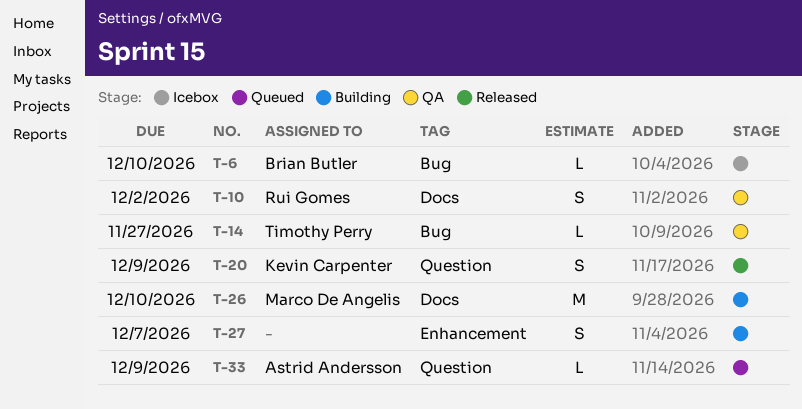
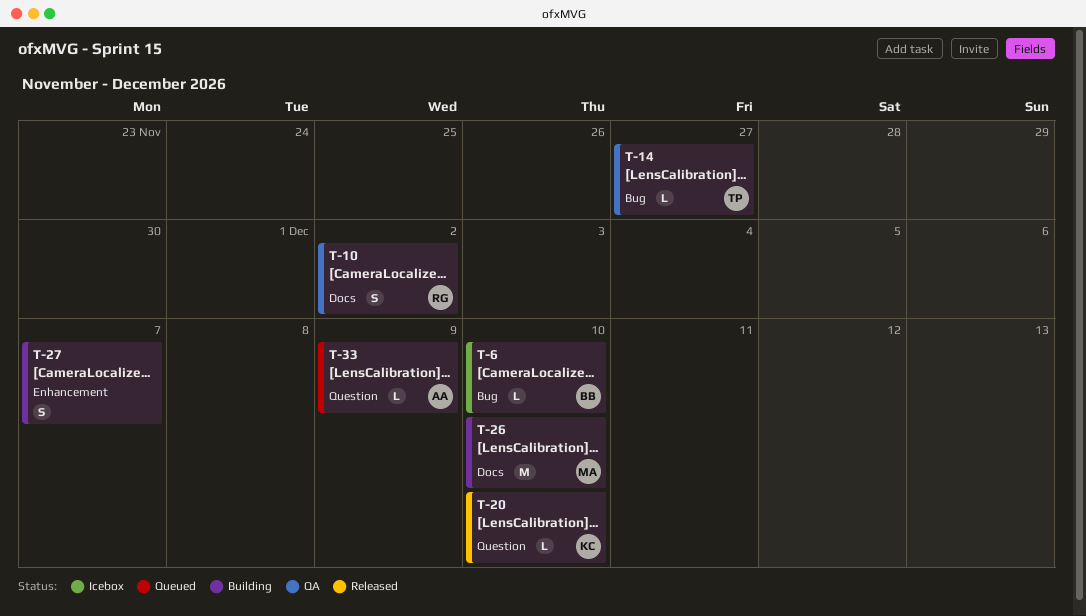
T-20, estimate: S -> L
T-20, due: Dec 9 -> Dec 10

